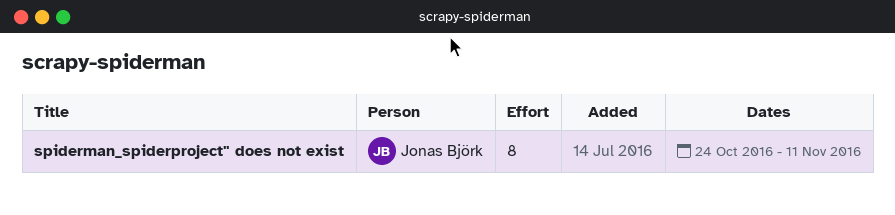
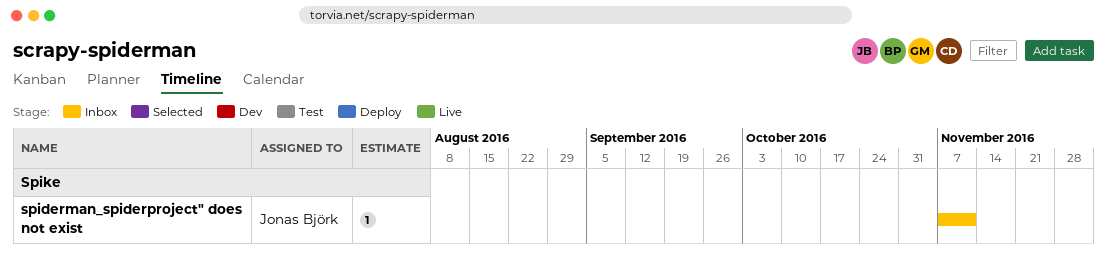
spiderman_spiderproject" does not exist, estimate: 8 -> 1
spiderman_spiderproject" does not exist, start: Oct 24 -> Nov 7

